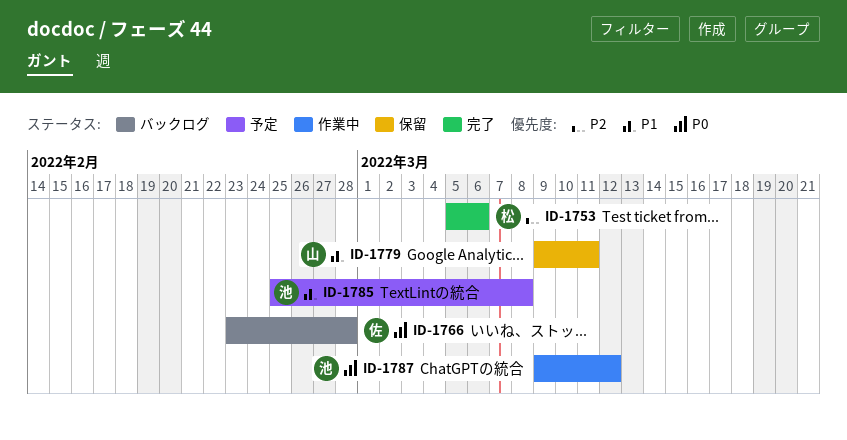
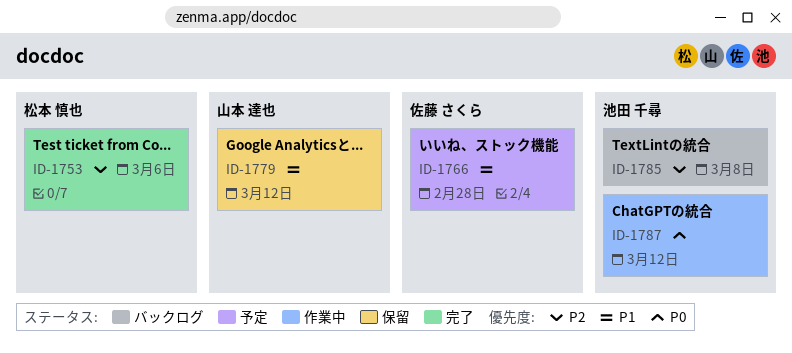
ID-1766, status: バックログ -> 予定
ID-1766, priority: P0 -> P1
ID-1779, due: Mar 11 -> Mar 12
ID-1785, status: 予定 -> バックログ
ID-1785, priority: P1 -> P2

